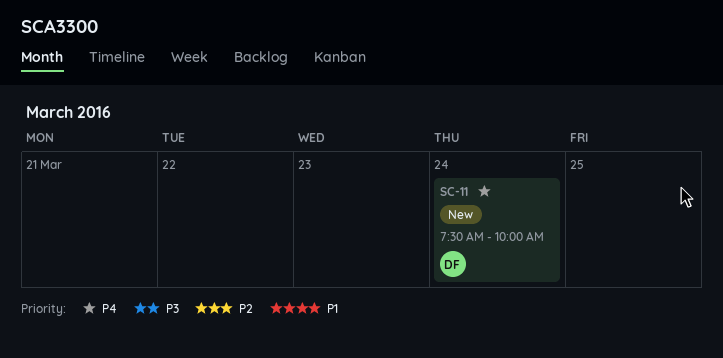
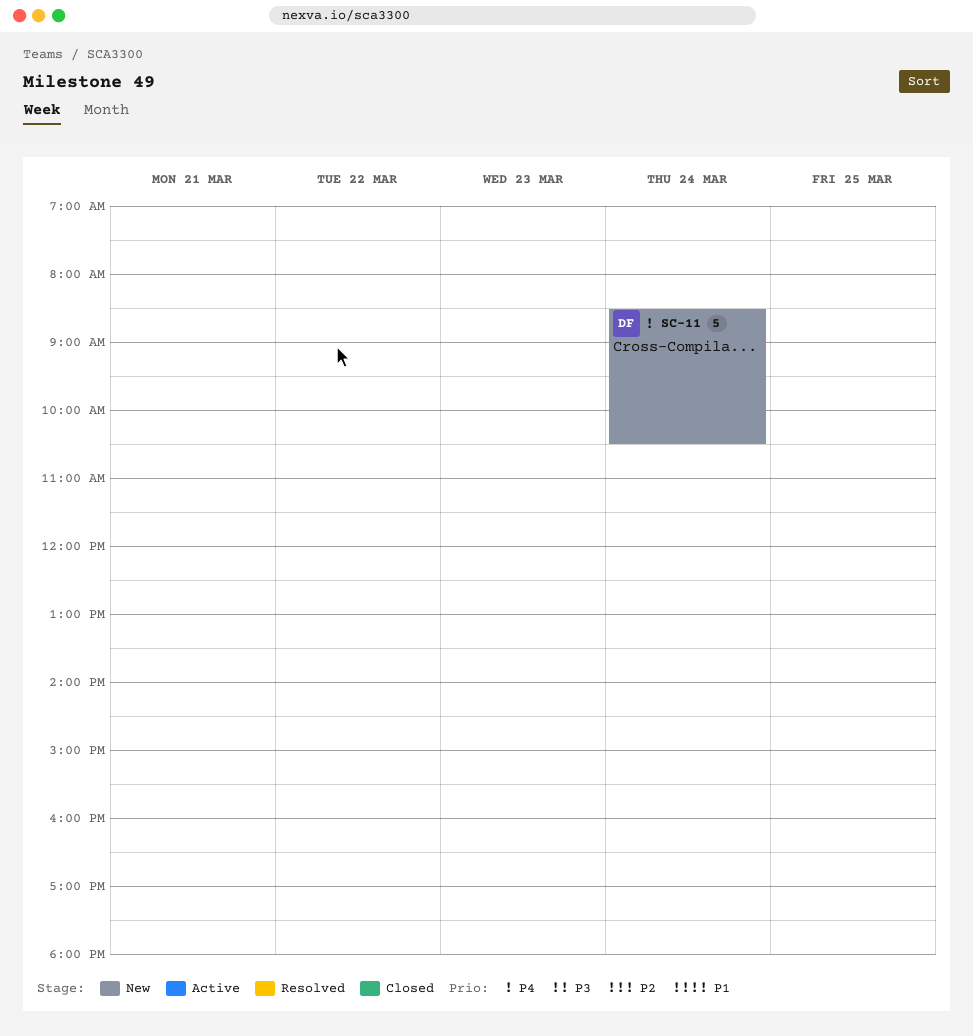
SC-11, begins: 07:30 -> 08:30
SC-11, ends: 10:00 -> 10:30

